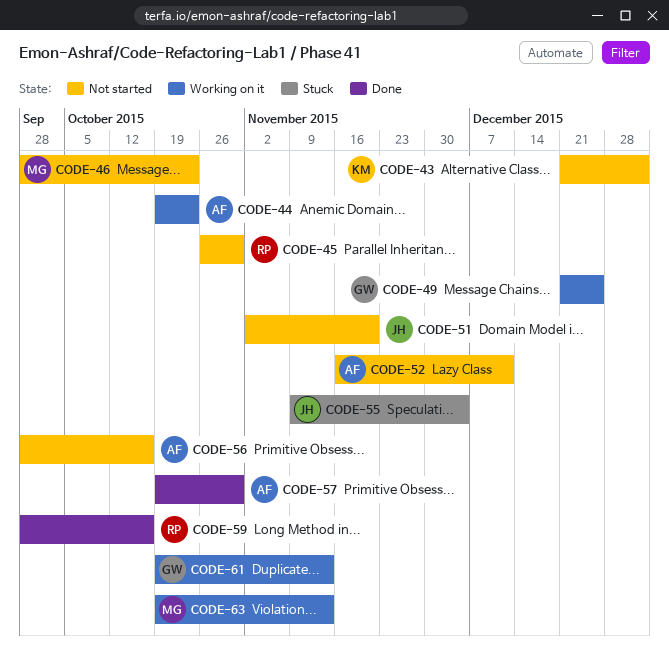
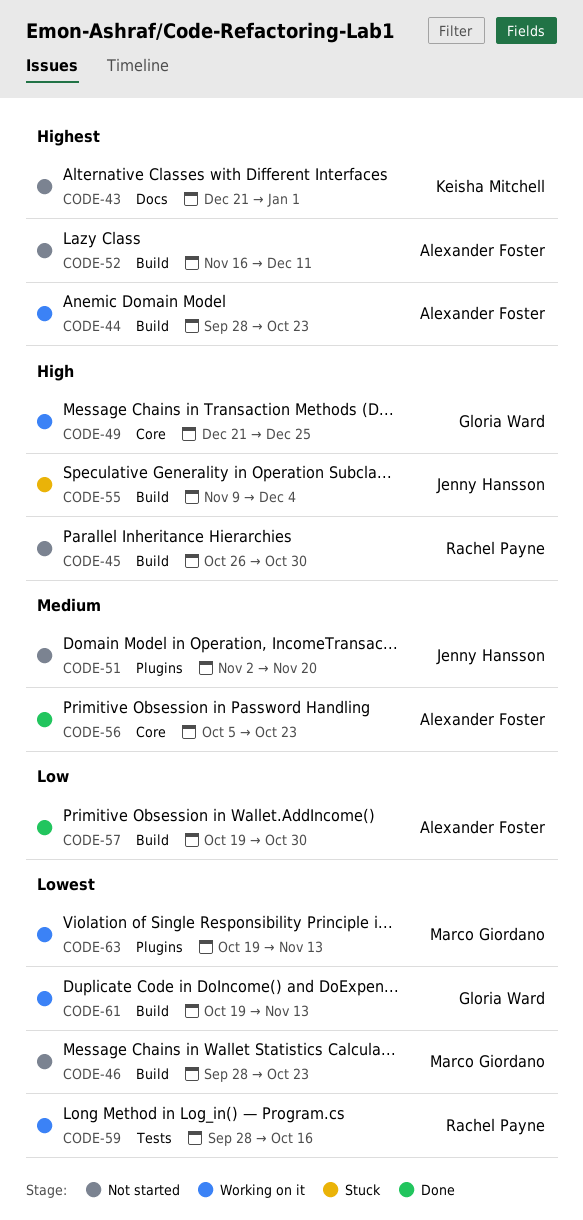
CODE-44, start: Oct 19 -> Sep 28
CODE-56, status: Not started -> Done
CODE-56, start: Sep 28 -> Oct 5
CODE-56, due: Oct 16 -> Oct 23
CODE-59, status: Done -> Working on it

